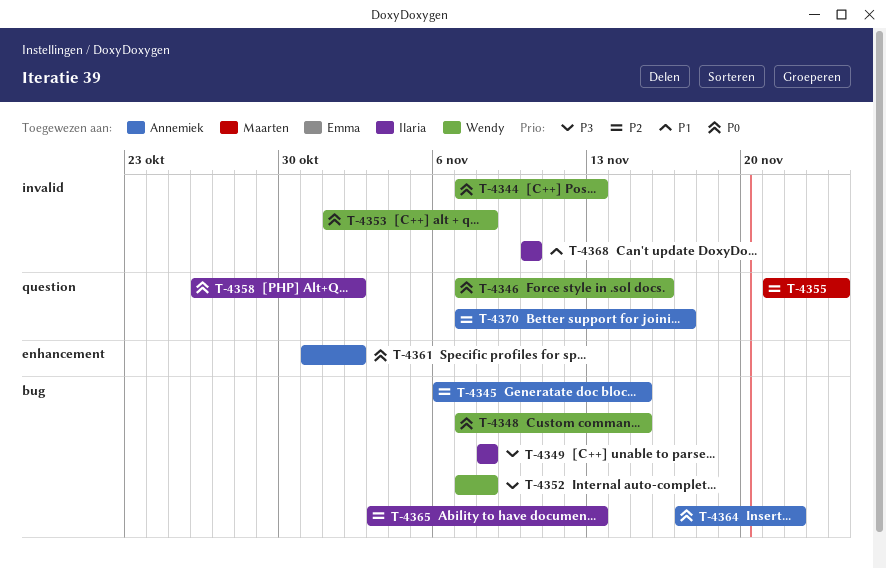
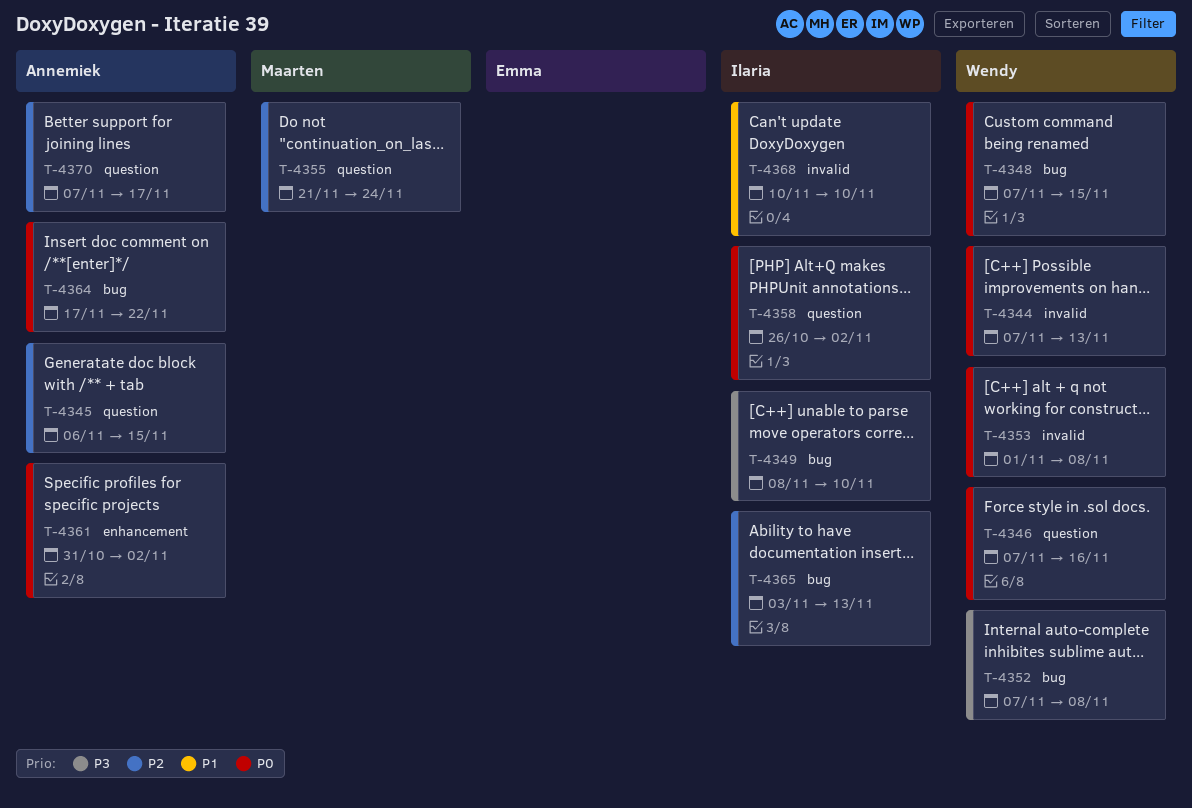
T-4345, label: bug -> question
T-4349, due: Nov 8 -> Nov 10

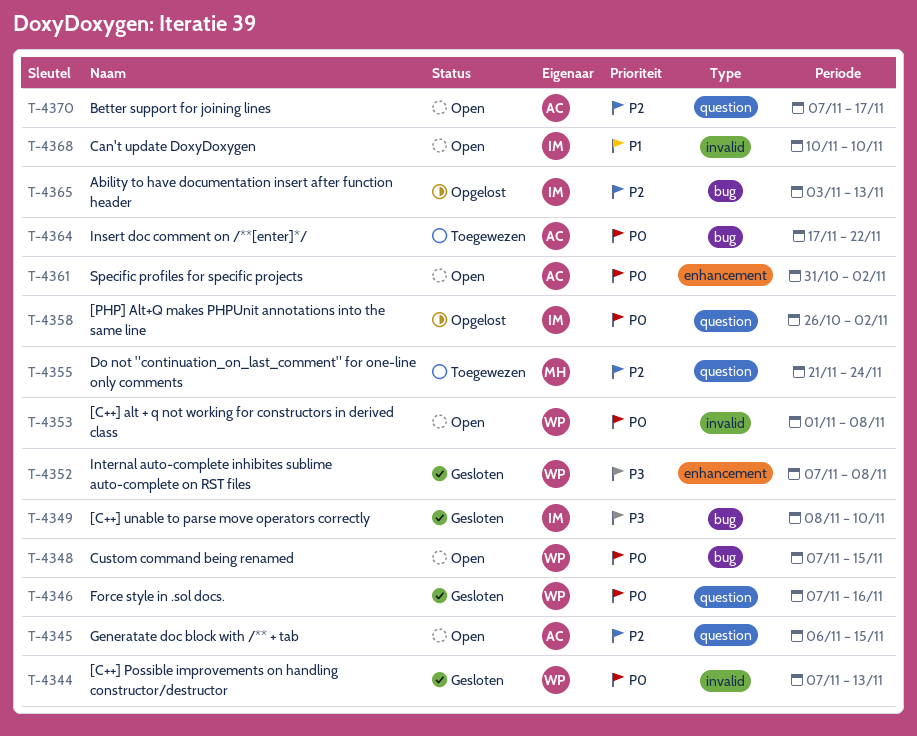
T-4352, label: bug -> enhancement

